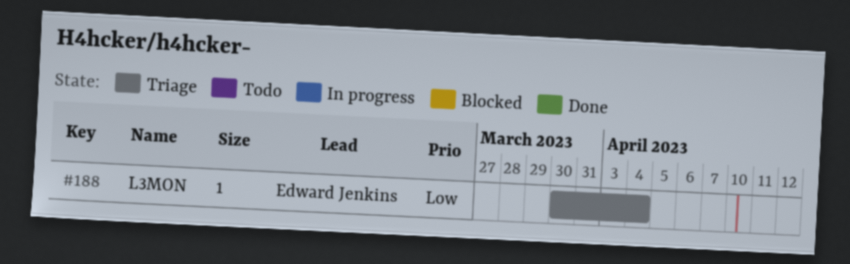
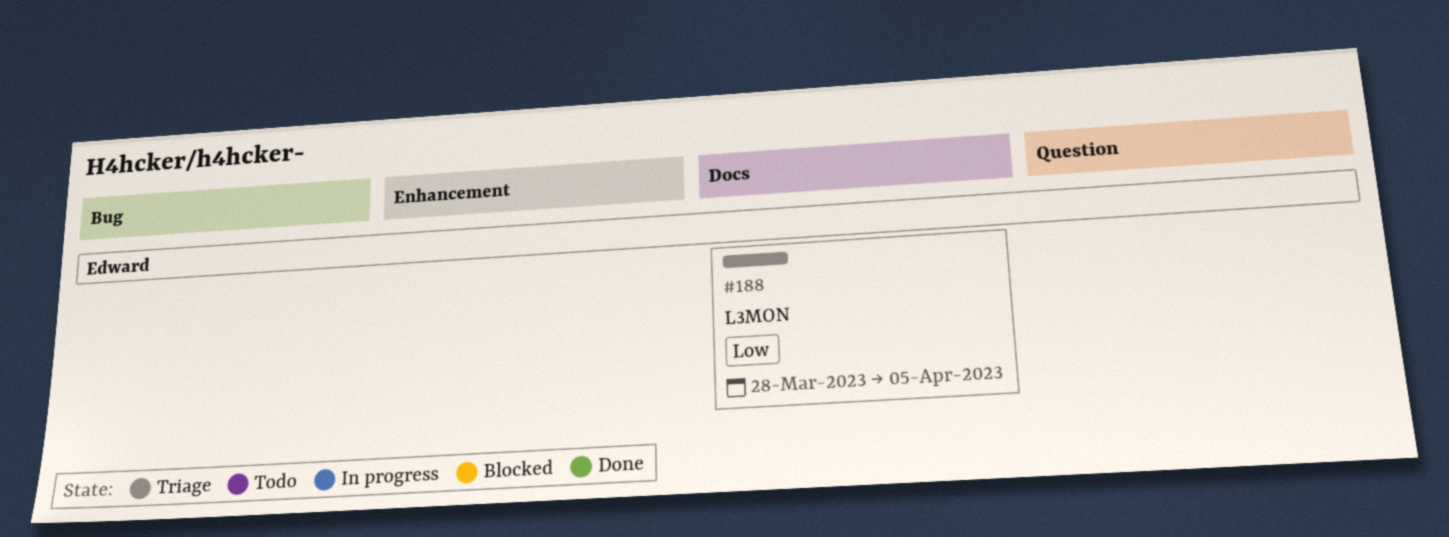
#188, start: Mar 30 -> Mar 28
#188, due: Apr 4 -> Apr 5

